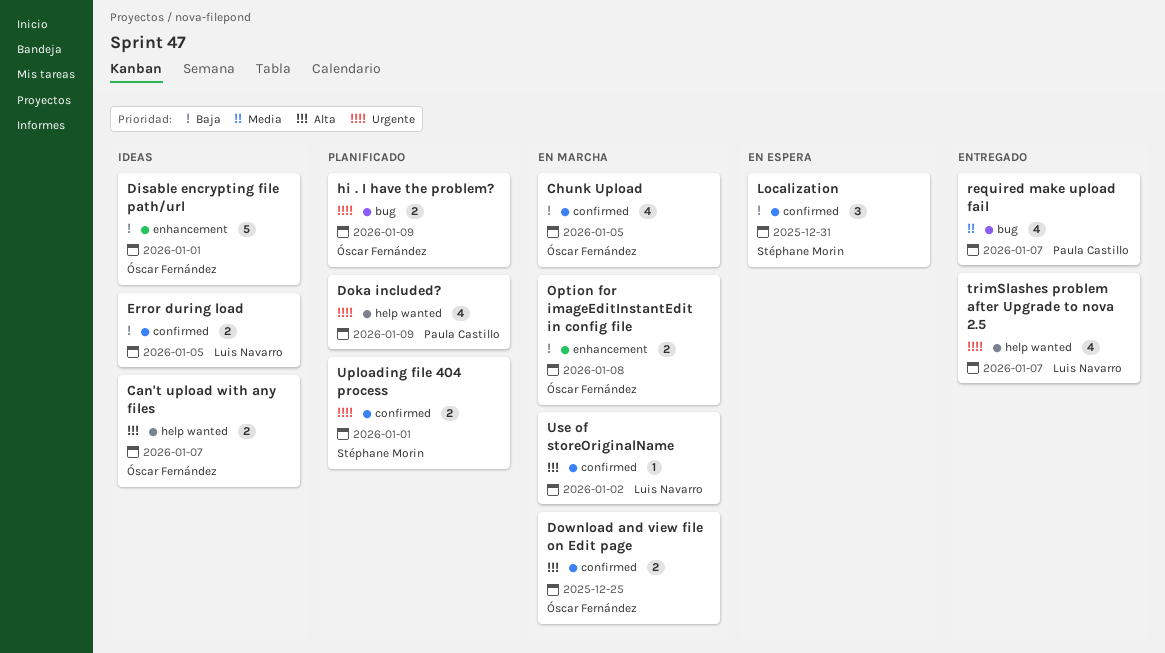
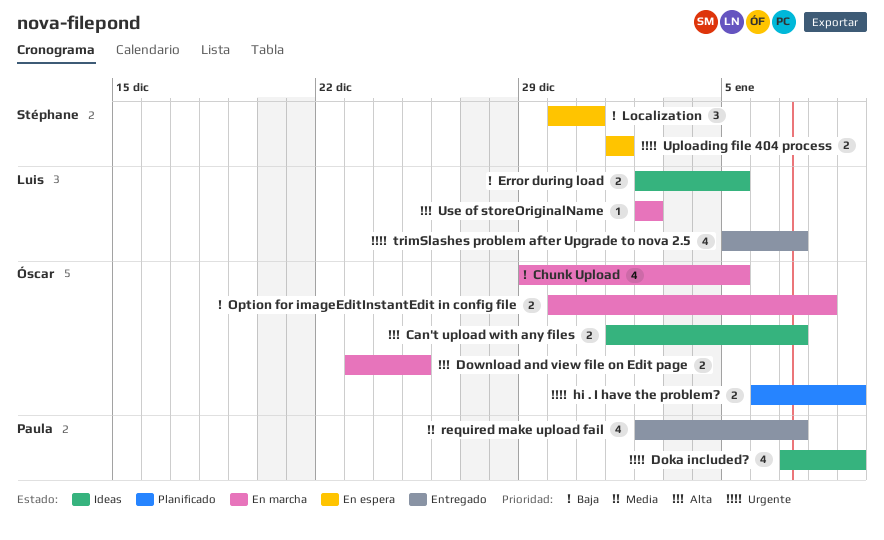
Disable encrypting file path/url: present -> none
Doka included?, status: Planificado -> Ideas
Uploading file 404 process, status: Planificado -> En espera

